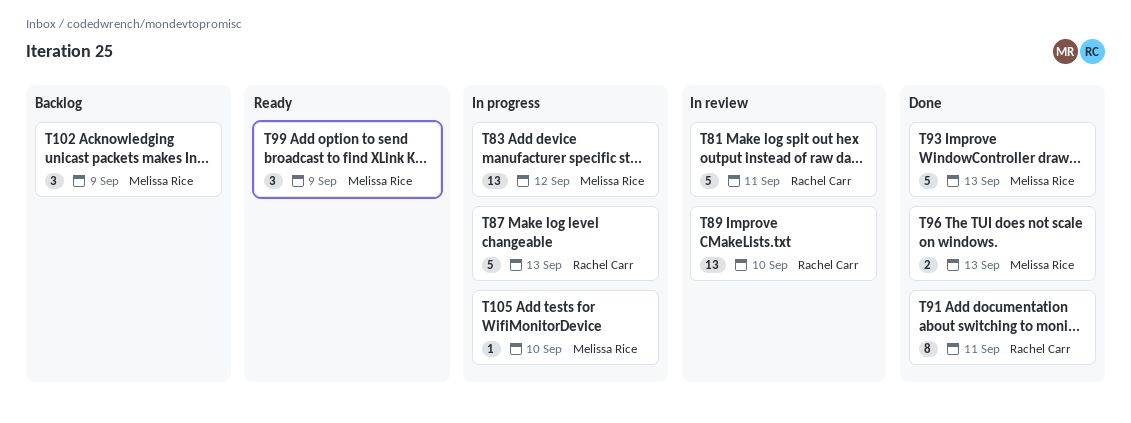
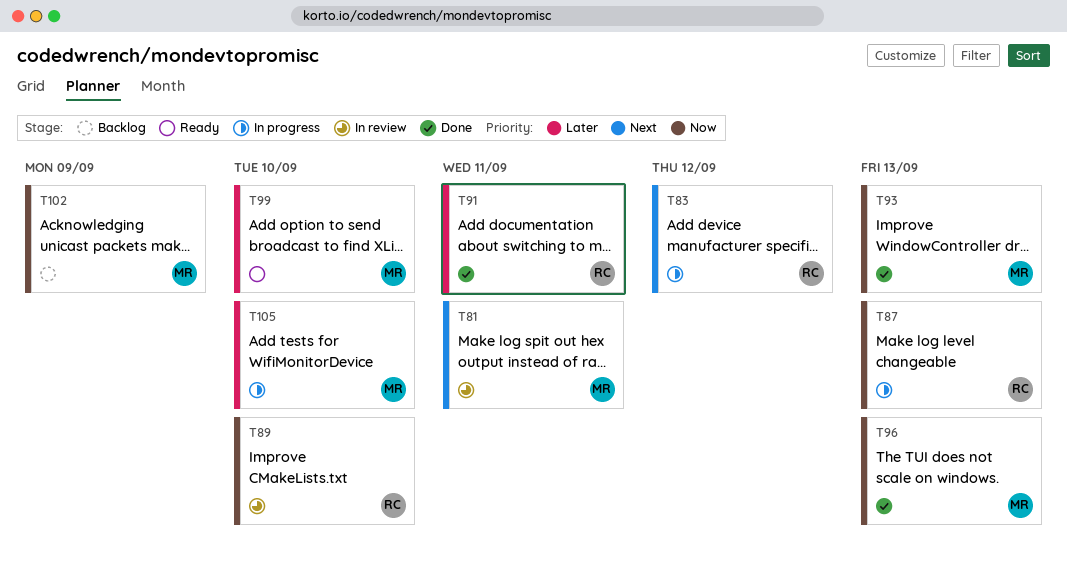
T81, owner: Rachel Carr -> Melissa Rice
T83, owner: Melissa Rice -> Rachel Carr
T99, due: Sep 9 -> Sep 10

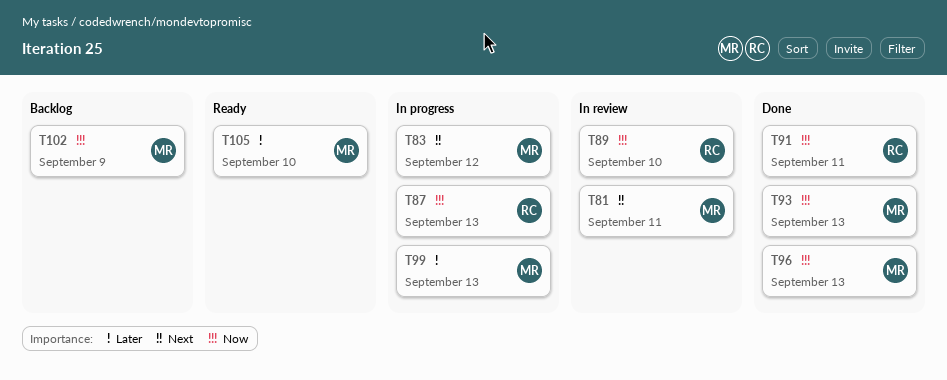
T83, owner: RC -> MR
T91, priority: Later -> Now
T99, status: Ready -> In progress
T99, due: Sep 10 -> Sep 13
T105, status: In progress -> Ready

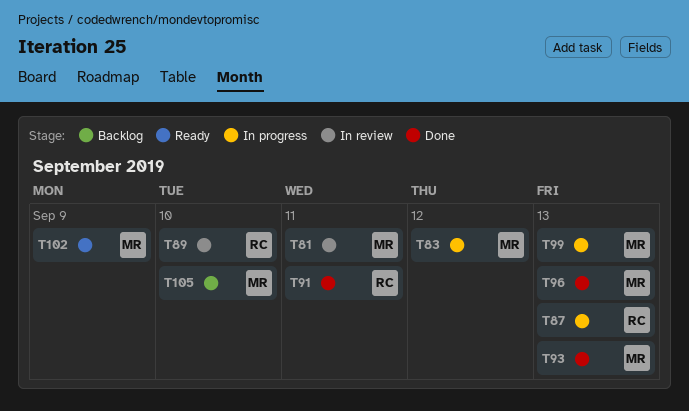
T102, status: Backlog -> Ready
T105, status: Ready -> Backlog

